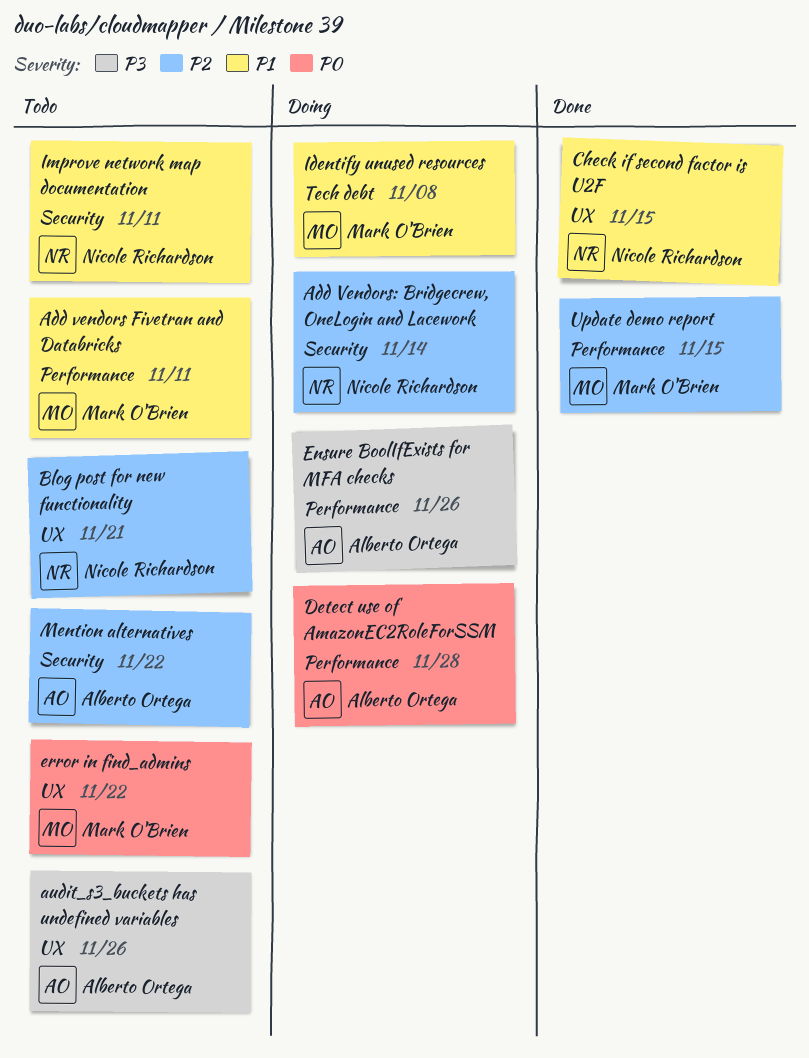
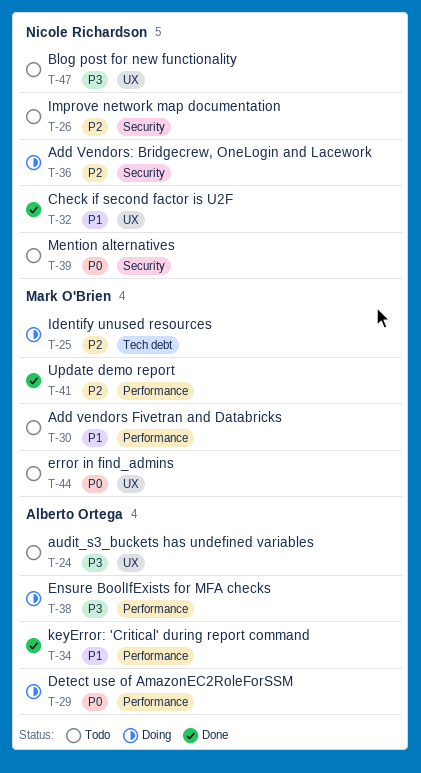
Blog post for new functionality, priority: P2 -> P3
Identify unused resources, priority: P1 -> P2
Improve network map documentation, priority: P1 -> P2
keyError: 'Critical' during report command: none -> present
Mention alternatives, owner: Alberto Ortega -> Nicole Richardson
Mention alternatives, priority: P2 -> P0

